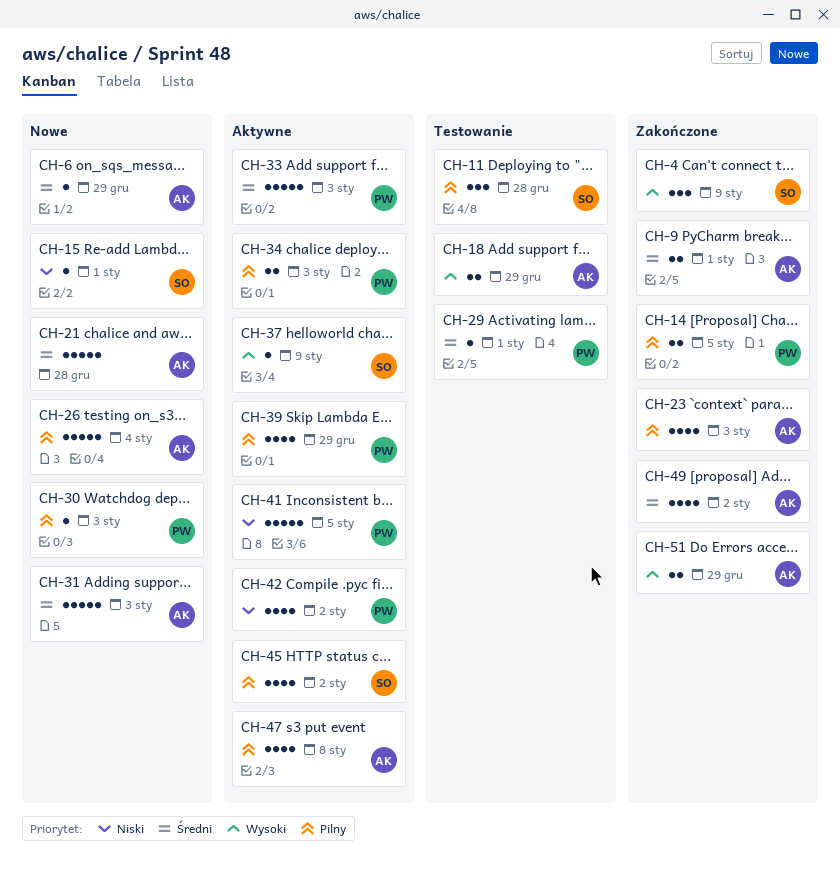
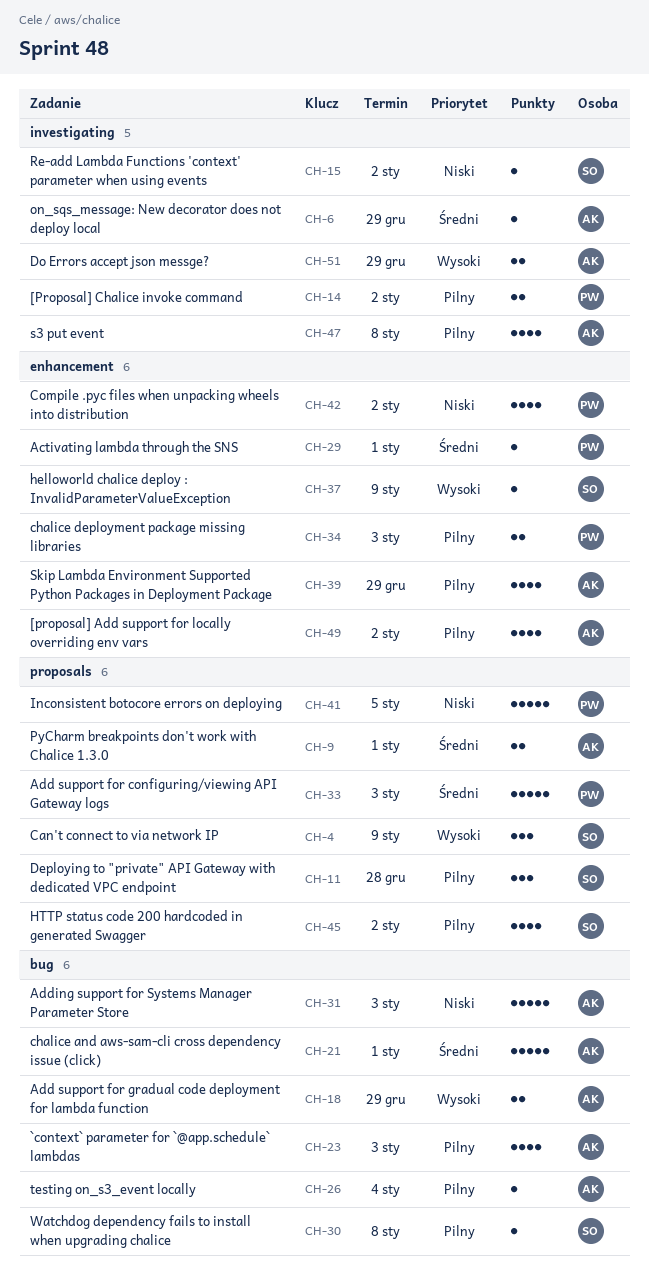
CH-14, due: Jan 5 -> Jan 2
CH-15, due: Jan 1 -> Jan 2
CH-21, due: Dec 28 -> Jan 1
CH-26, estimate: 5 -> 1
CH-30, owner: PW -> SO
CH-30, due: Jan 3 -> Jan 8
CH-31, priority: Średni -> Niski
CH-39, owner: PW -> AK
CH-49, priority: Średni -> Pilny

